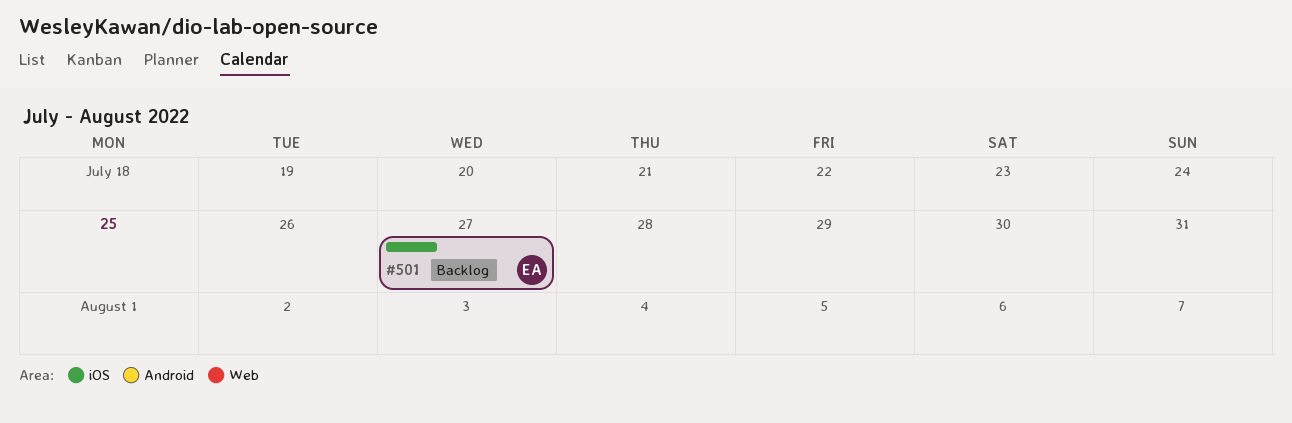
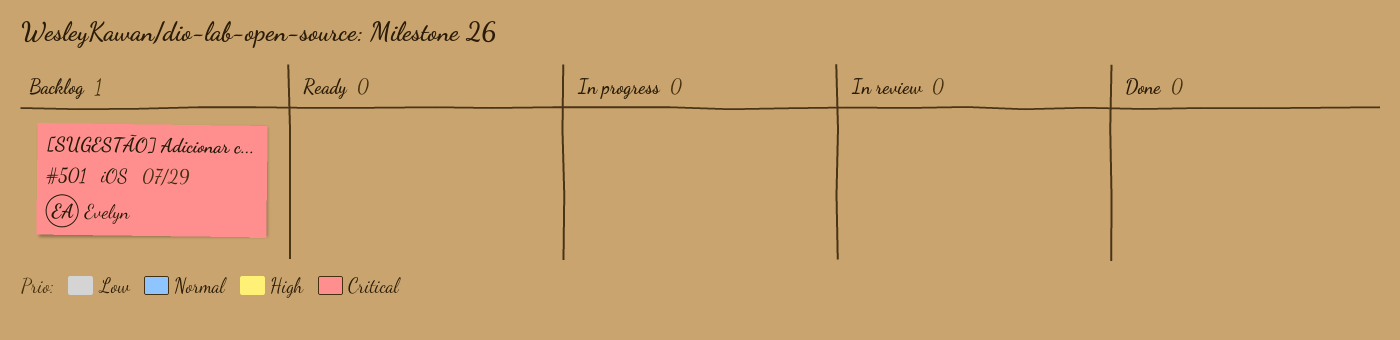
#501, due: Jul 27 -> Jul 29

